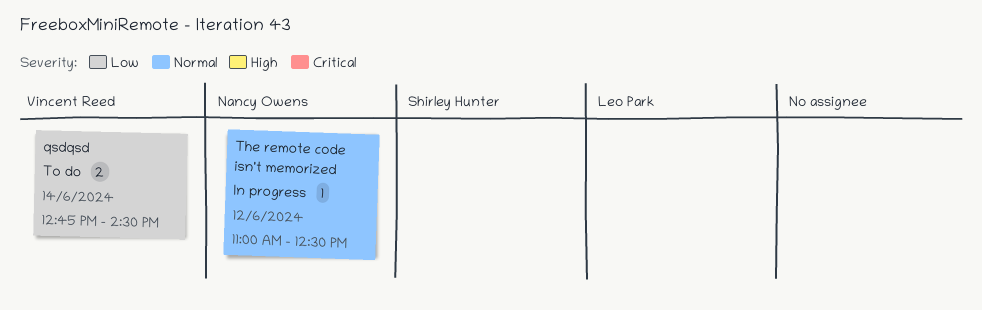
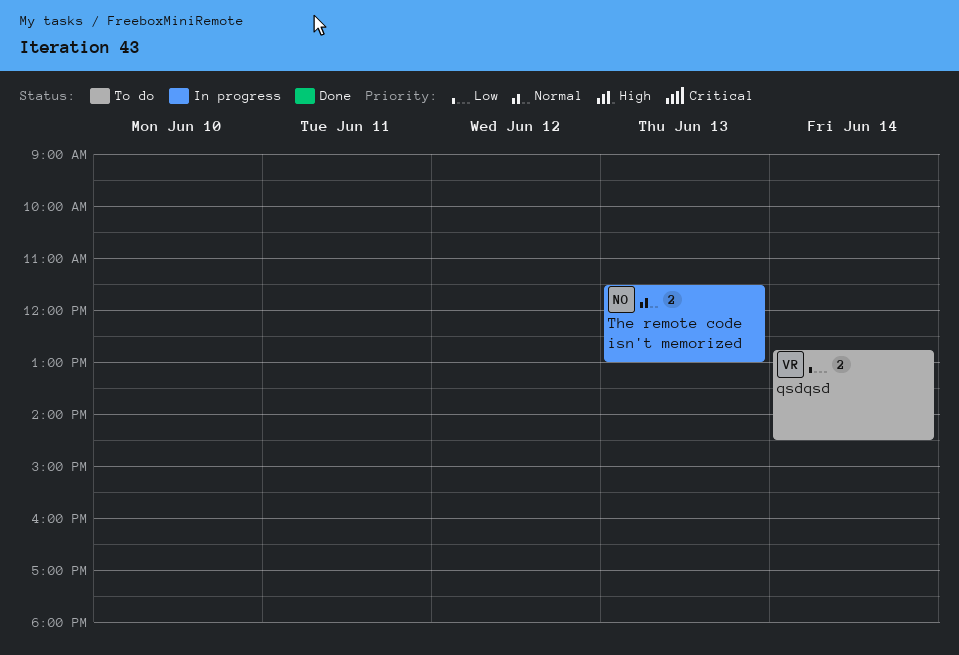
The remote code isn't memorized, estimate: 1 -> 2
The remote code isn't memorized, day: Jun 12 -> Jun 13
The remote code isn't memorized, begins: 11:00 -> 11:30
The remote code isn't memorized, ends: 12:30 -> 13:00

